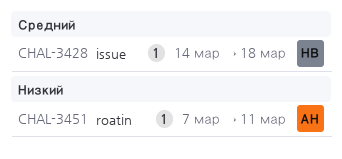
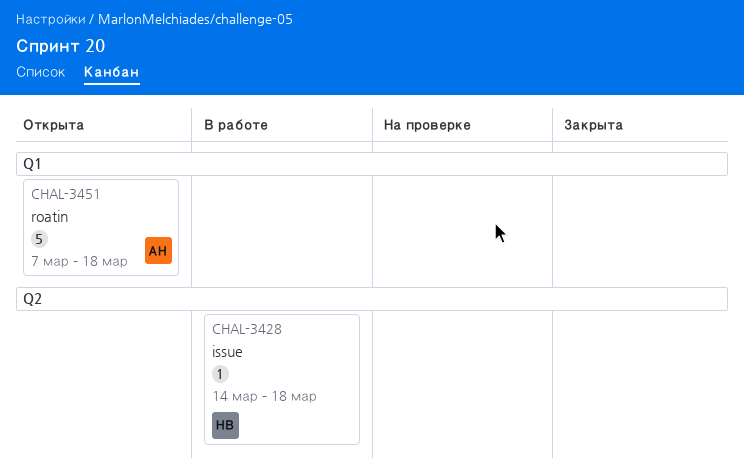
CHAL-3451, estimate: 1 -> 5
CHAL-3451, due: Mar 11 -> Mar 18

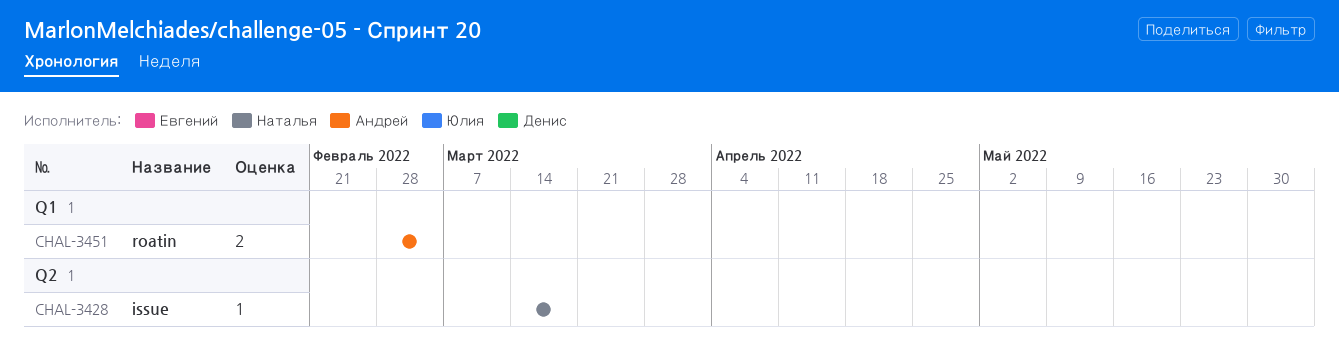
CHAL-3451, estimate: 5 -> 2
CHAL-3451, start: Mar 7 -> Feb 28
CHAL-3451, due: Mar 18 -> Mar 4

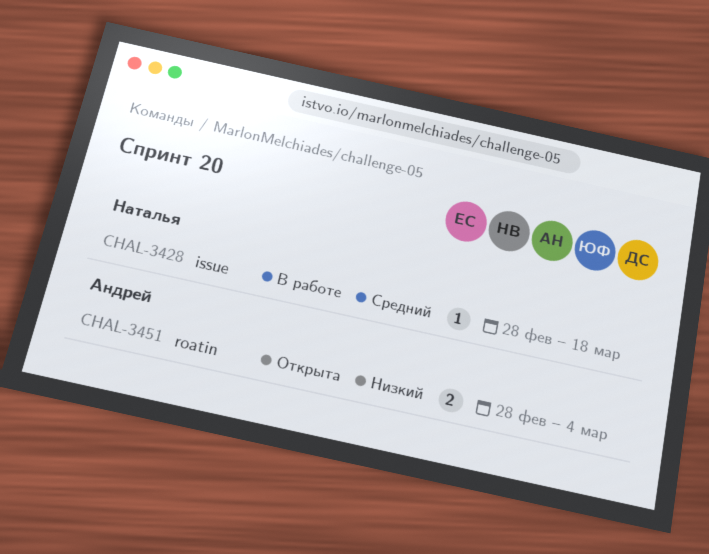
CHAL-3428, start: Mar 14 -> Feb 28

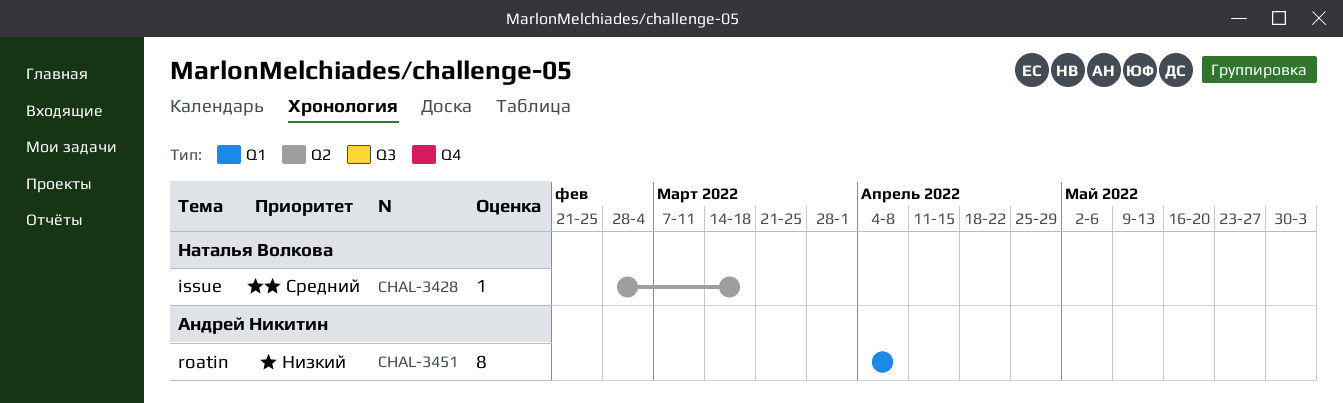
CHAL-3451, estimate: 2 -> 8
CHAL-3451, start: Feb 28 -> Apr 4
CHAL-3451, due: Mar 4 -> Apr 8

